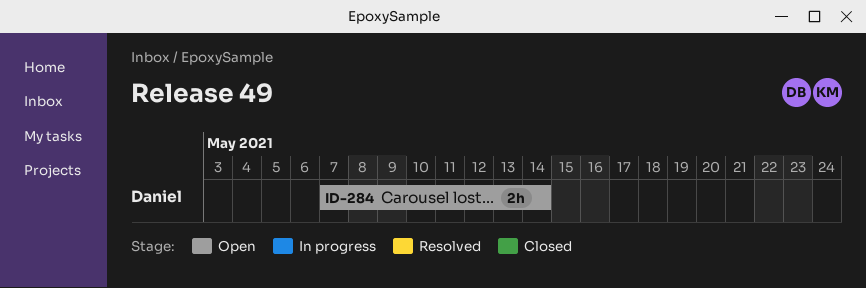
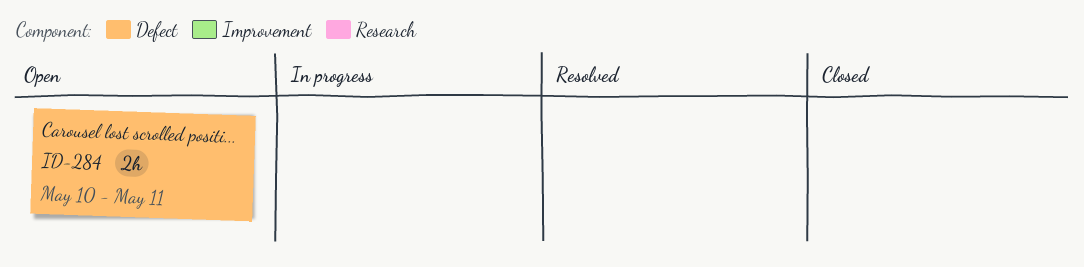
ID-284, start: May 7 -> May 10
ID-284, due: May 14 -> May 11

